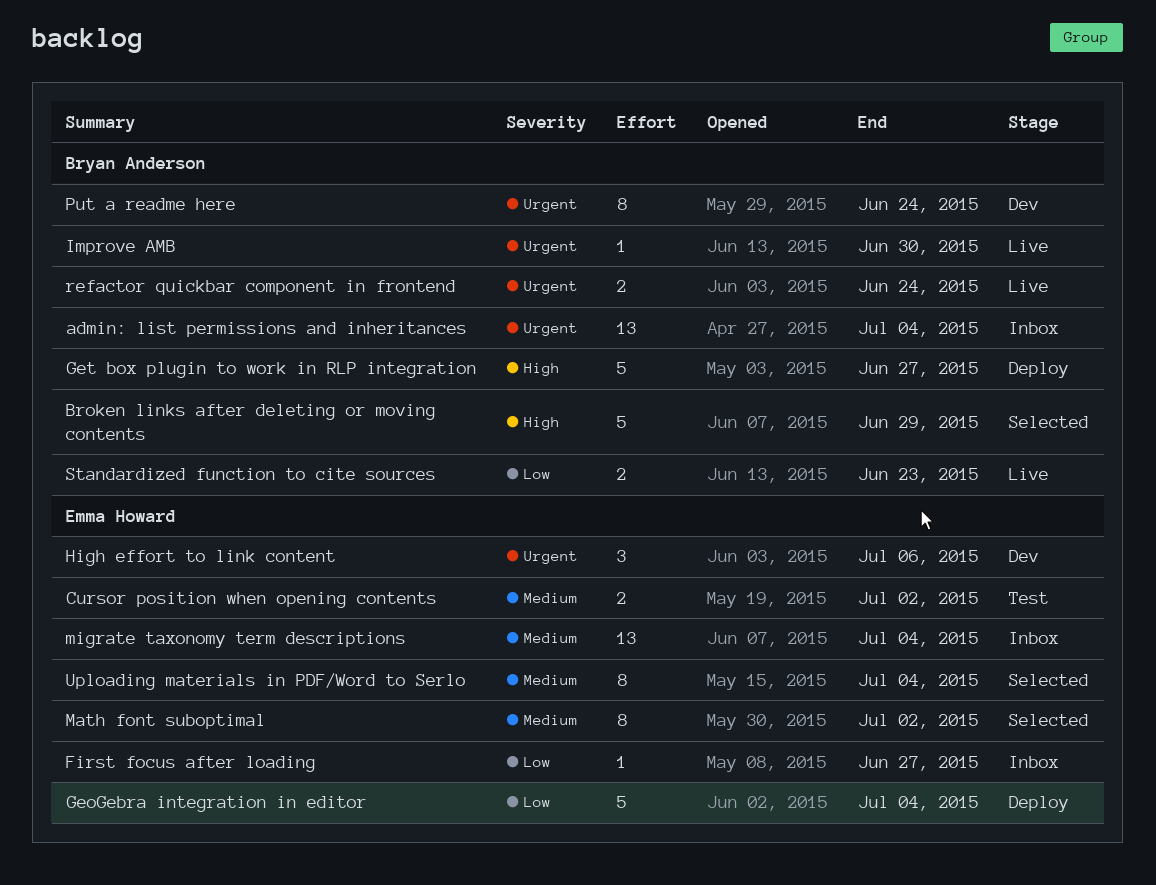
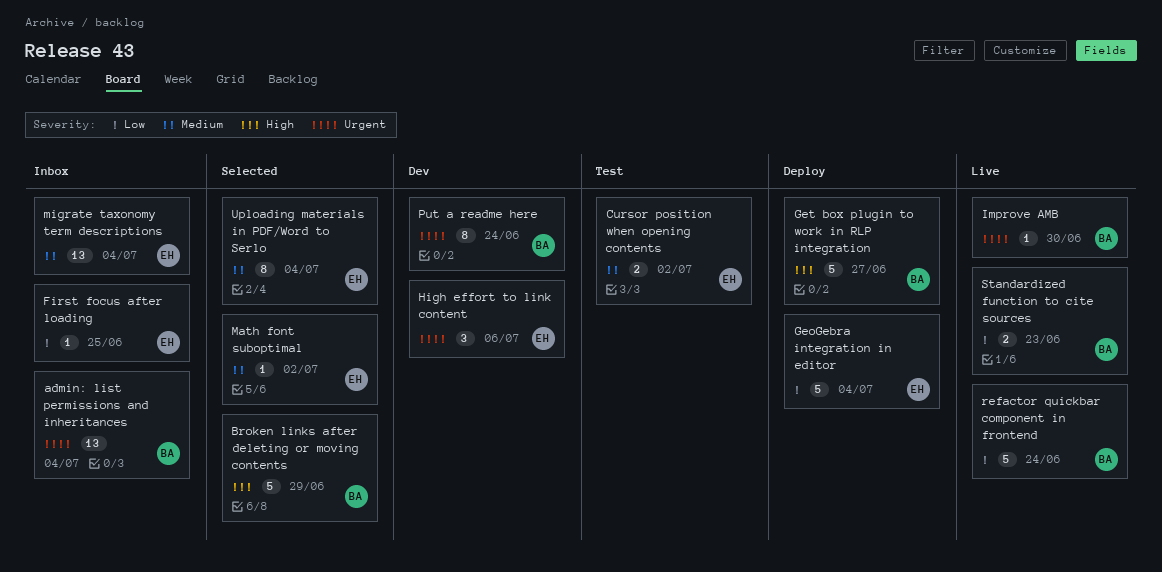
First focus after loading, due: Jun 27 -> Jun 25
Math font suboptimal, estimate: 8 -> 1
refactor quickbar component in frontend, priority: Urgent -> Low
refactor quickbar component in frontend, estimate: 2 -> 5

